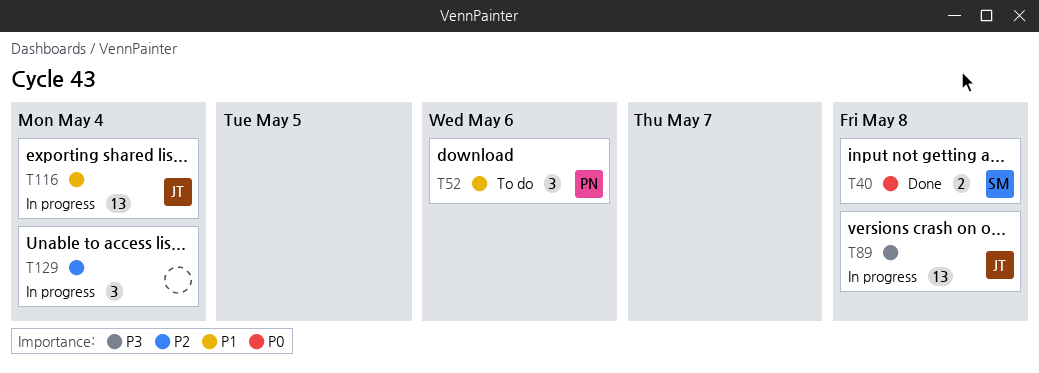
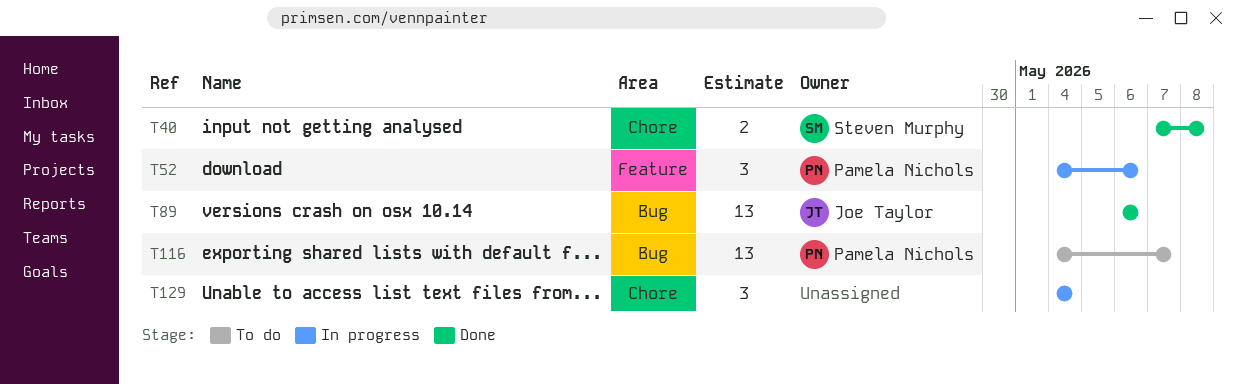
T52, status: To do -> In progress
T89, status: In progress -> Done
T89, due: May 8 -> May 6
T116, status: In progress -> To do
T116, owner: Joe Taylor -> Pamela Nichols
T116, due: May 4 -> May 7

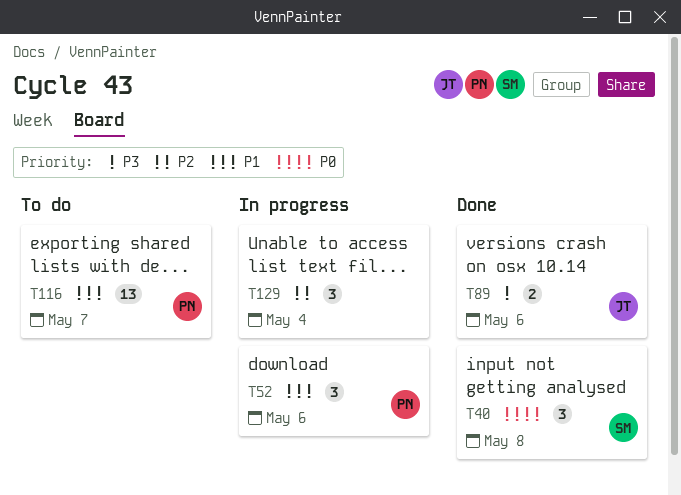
T40, estimate: 2 -> 3
T89, estimate: 13 -> 2

